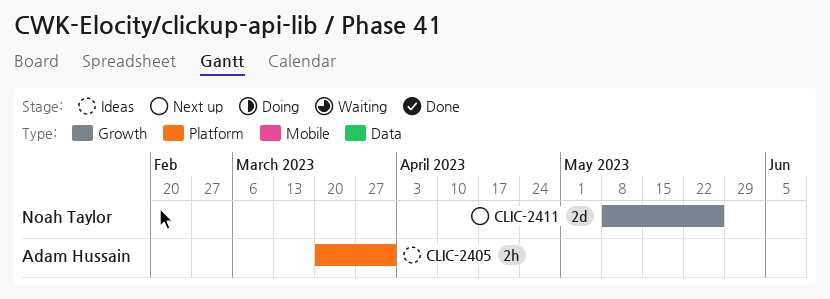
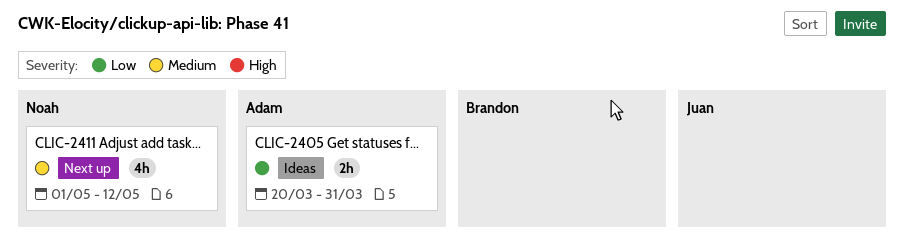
CLIC-2411, estimate: 2d -> 4h
CLIC-2411, start: May 8 -> May 1
CLIC-2411, due: May 26 -> May 12

